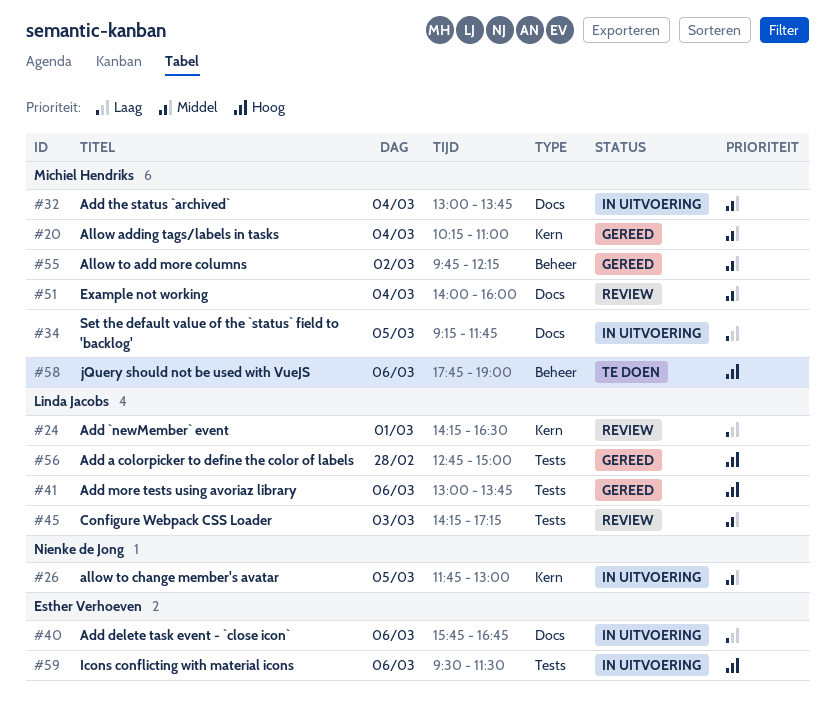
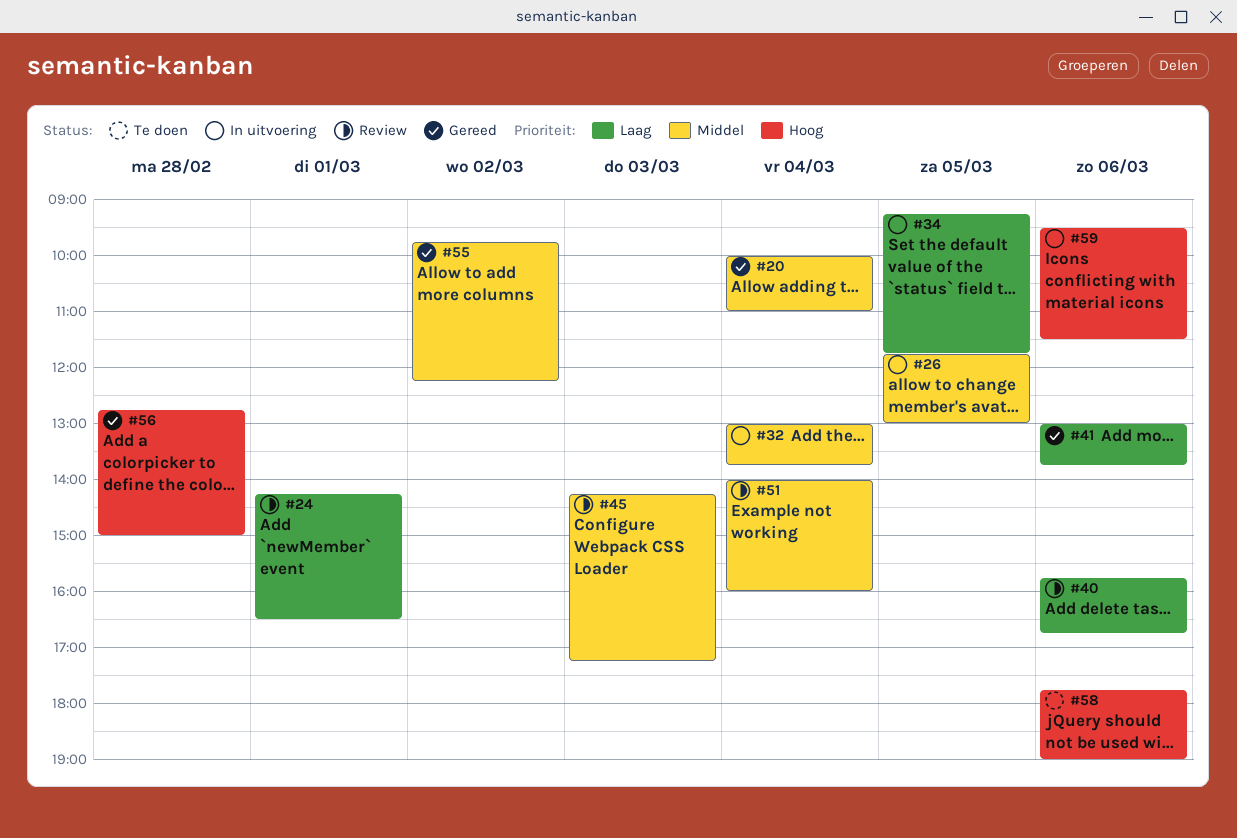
#20, begins: 10:15 -> 10:00
#40, status: In uitvoering -> Review
#41, priority: Hoog -> Laag

